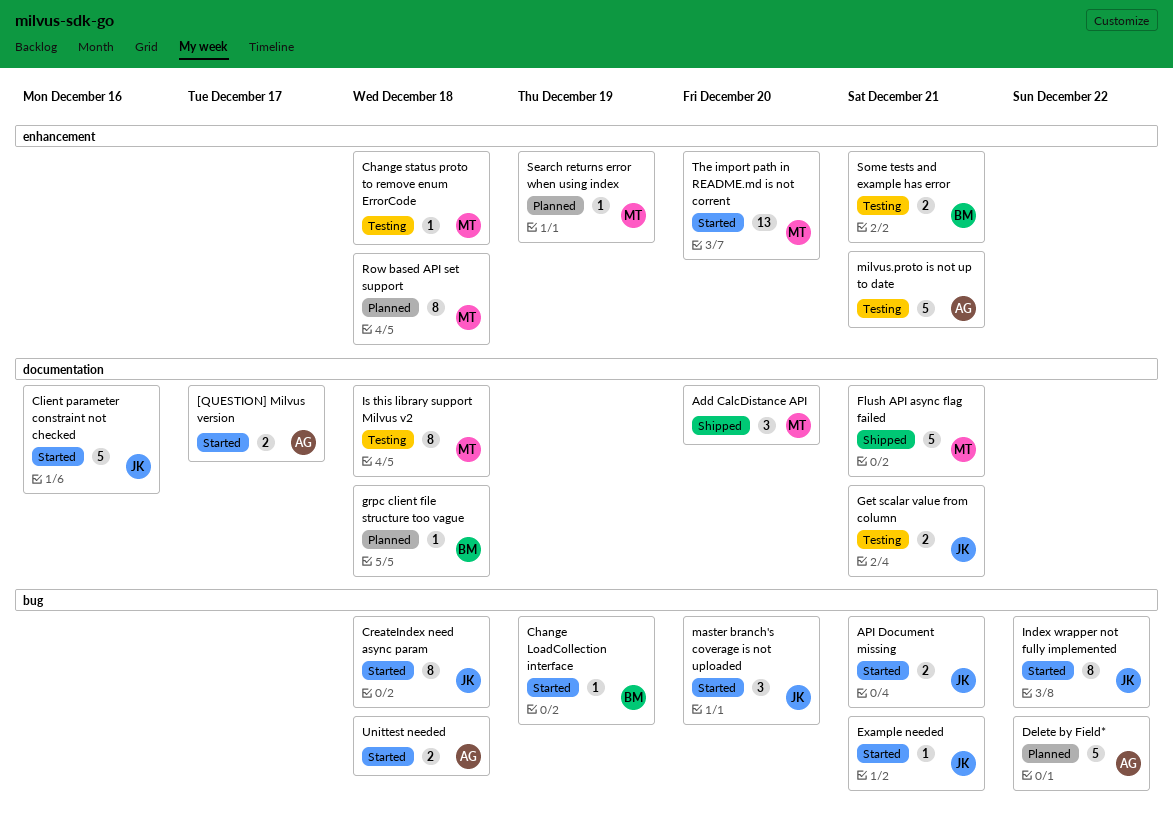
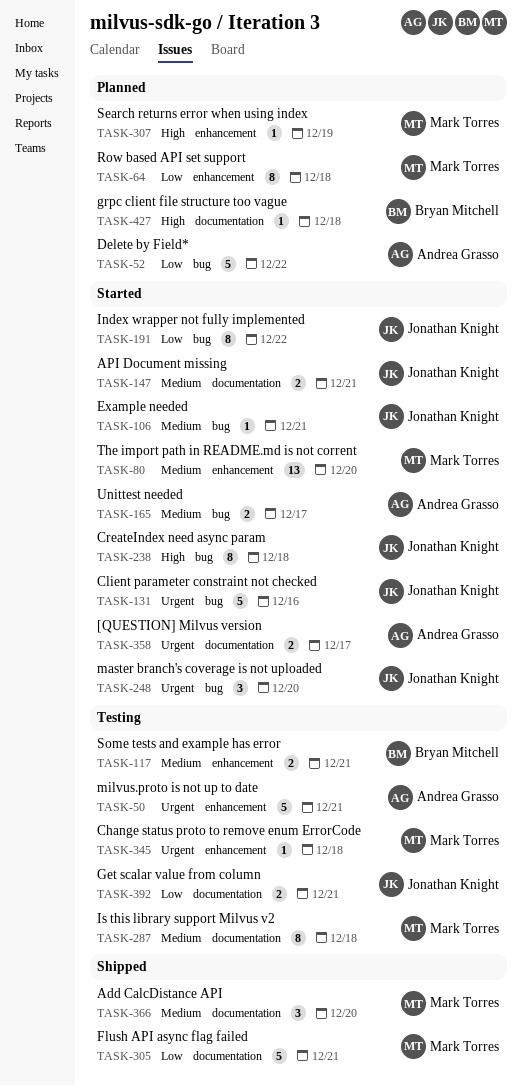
API Document missing, label: bug -> documentation
Change LoadCollection interface: present -> none
Client parameter constraint not checked, label: documentation -> bug
Unittest needed, due: Dec 18 -> Dec 17

